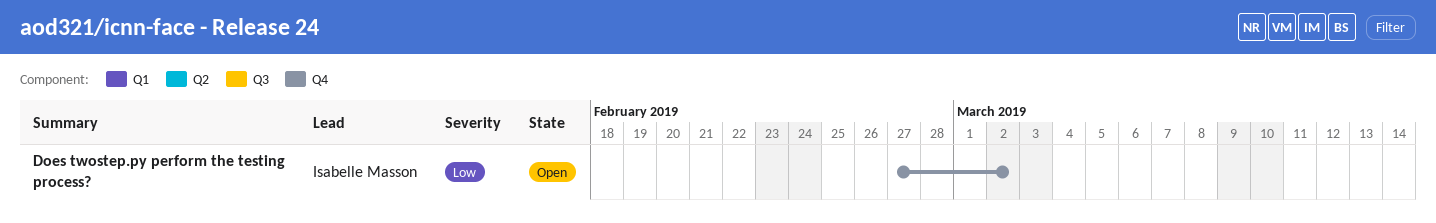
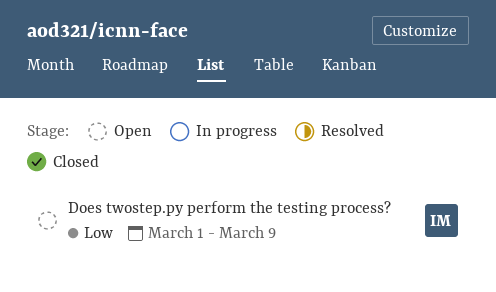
Does twostep.py perform the testing process?, start: Feb 27 -> Mar 1
Does twostep.py perform the testing process?, due: Mar 2 -> Mar 9

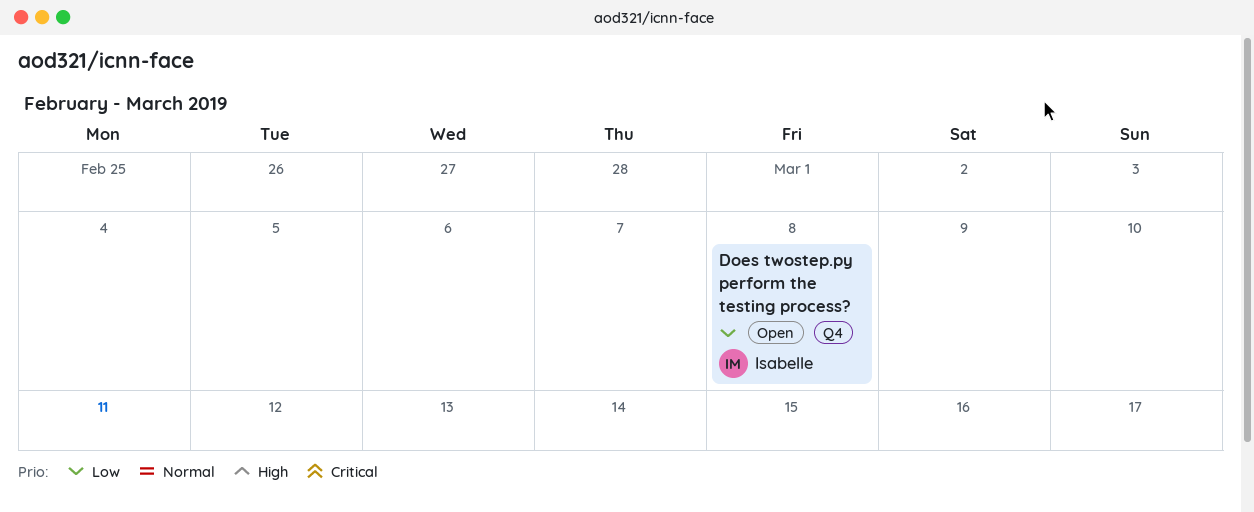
Does twostep.py perform the testing process?, due: Mar 9 -> Mar 8

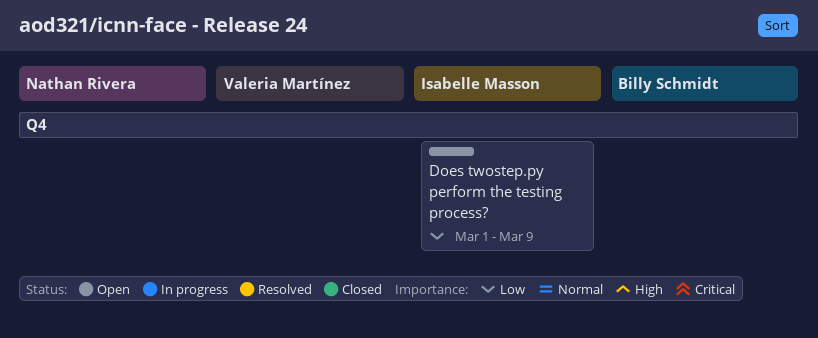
Does twostep.py perform the testing process?, due: Mar 8 -> Mar 9

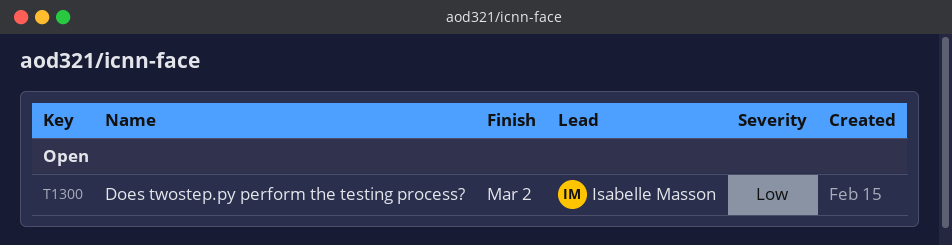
Does twostep.py perform the testing process?, due: Mar 9 -> Mar 2

